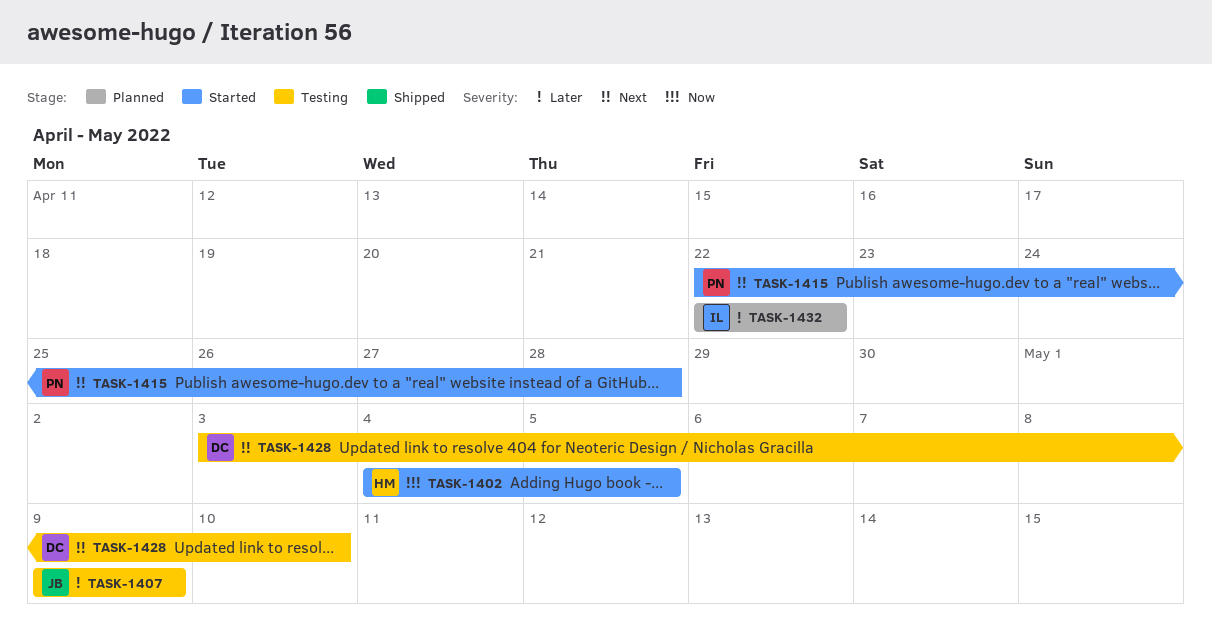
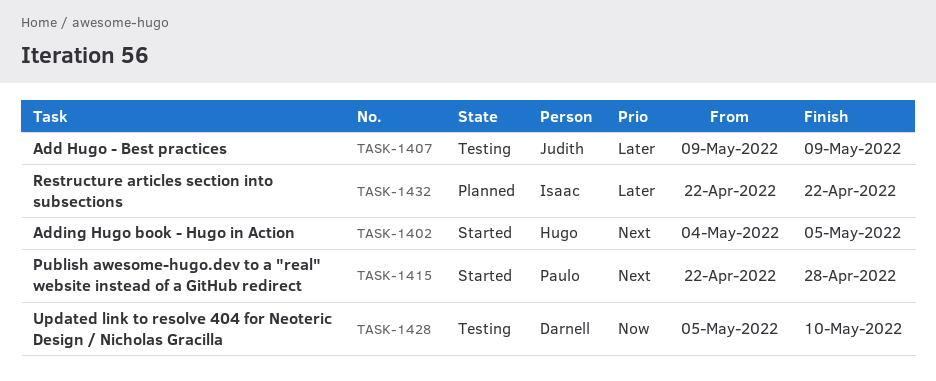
TASK-1402, priority: Now -> Next
TASK-1428, priority: Next -> Now
TASK-1428, start: May 3 -> May 5

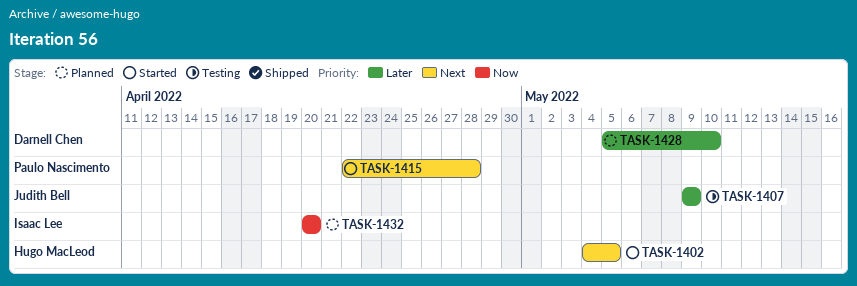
TASK-1428, status: Testing -> Planned
TASK-1428, priority: Now -> Later
TASK-1432, priority: Later -> Now
TASK-1432, start: Apr 22 -> Apr 20
TASK-1432, due: Apr 22 -> Apr 20

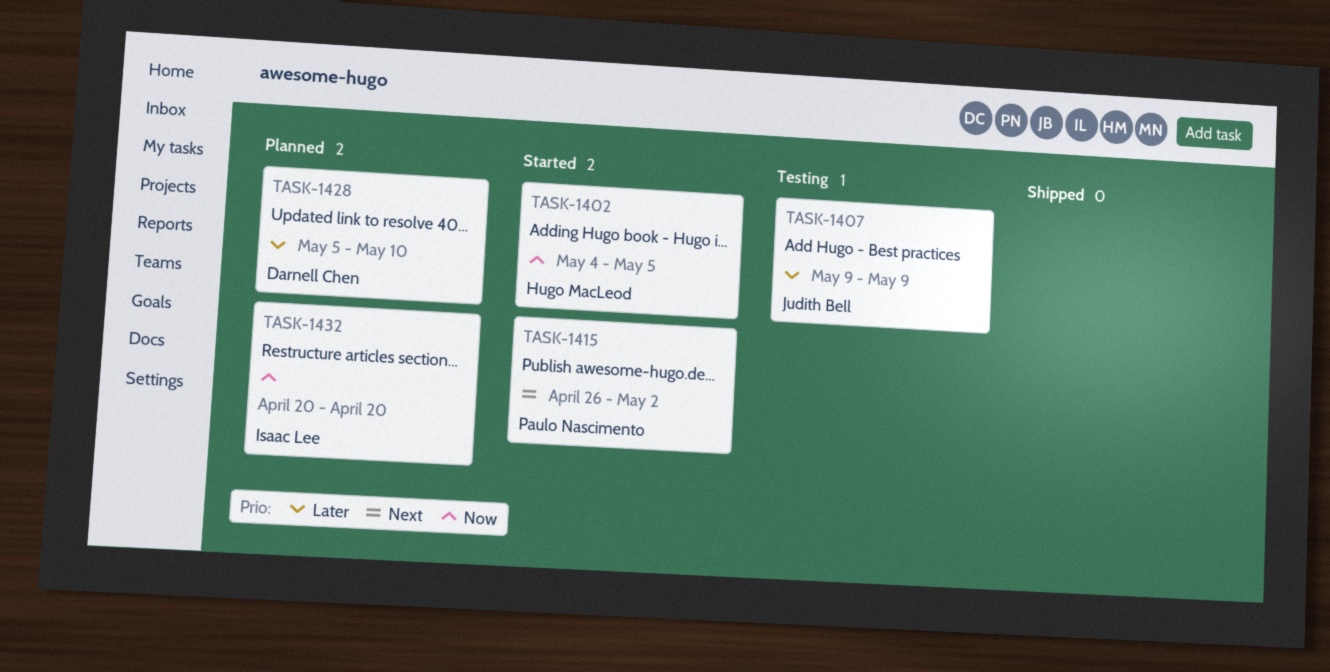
TASK-1402, priority: Next -> Now
TASK-1415, start: Apr 22 -> Apr 26
TASK-1415, due: Apr 28 -> May 2

